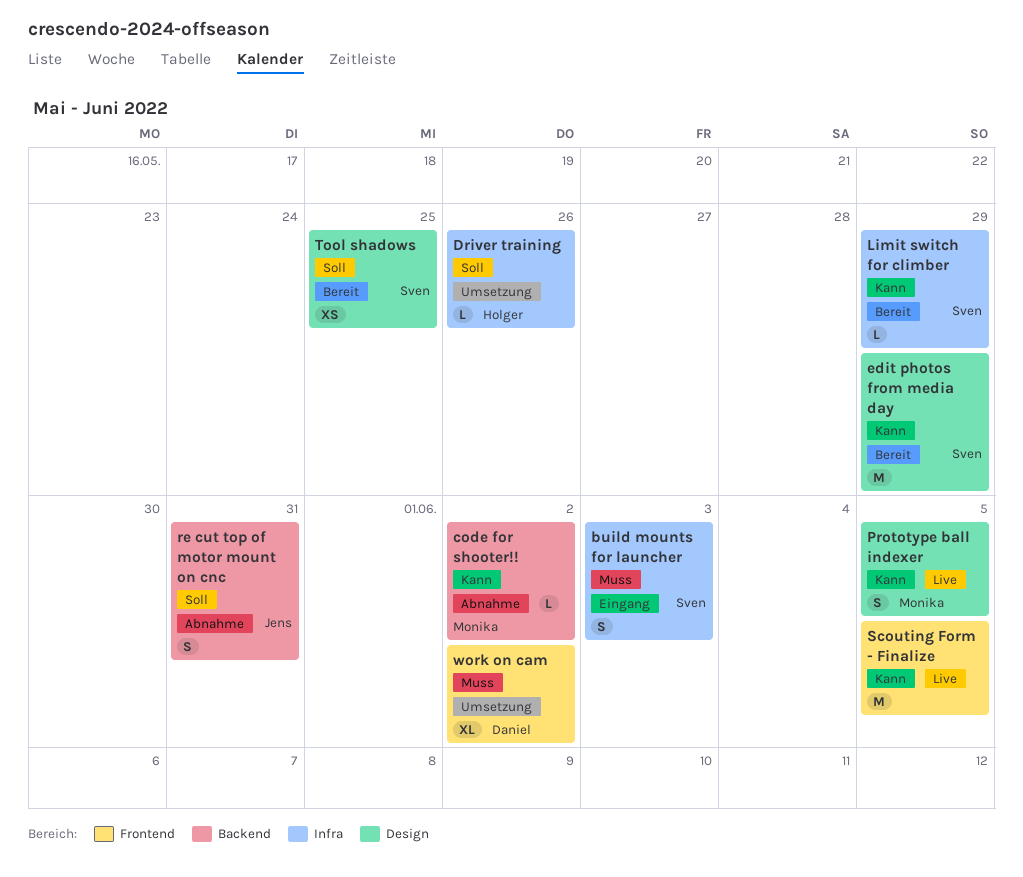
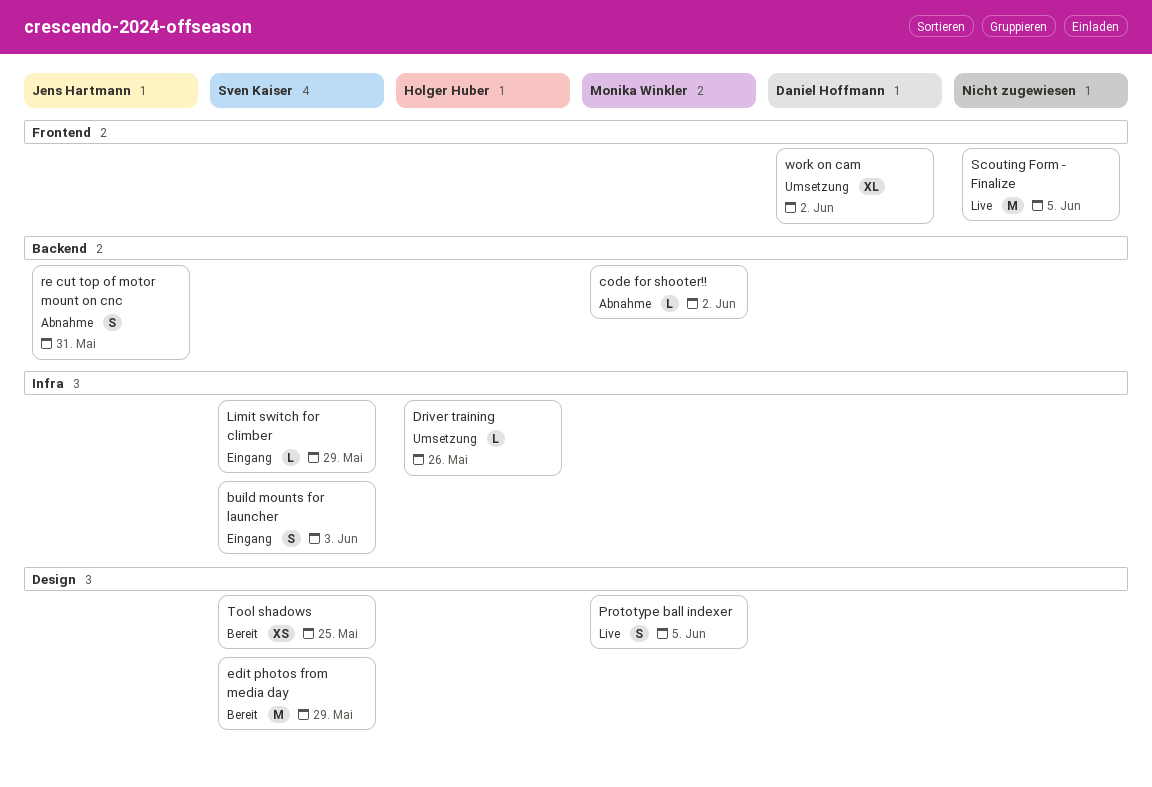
Limit switch for climber, status: Bereit -> Eingang

